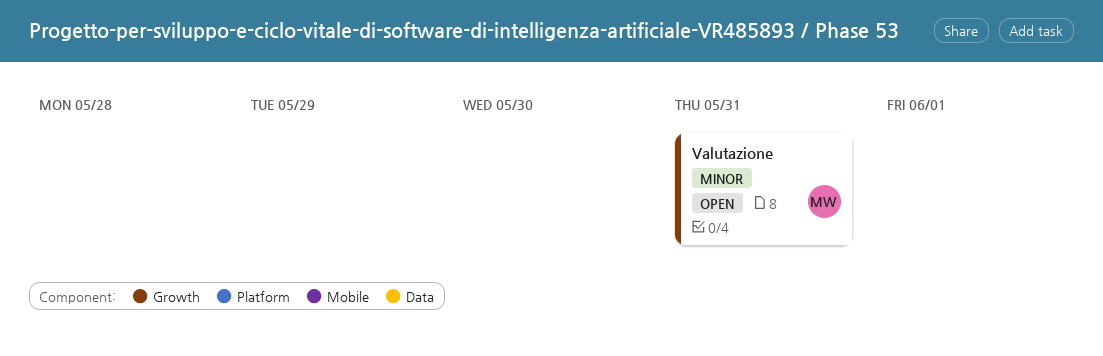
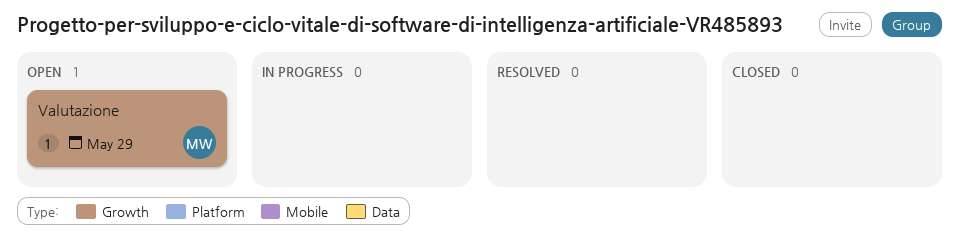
Valutazione, due: May 31 -> May 29

